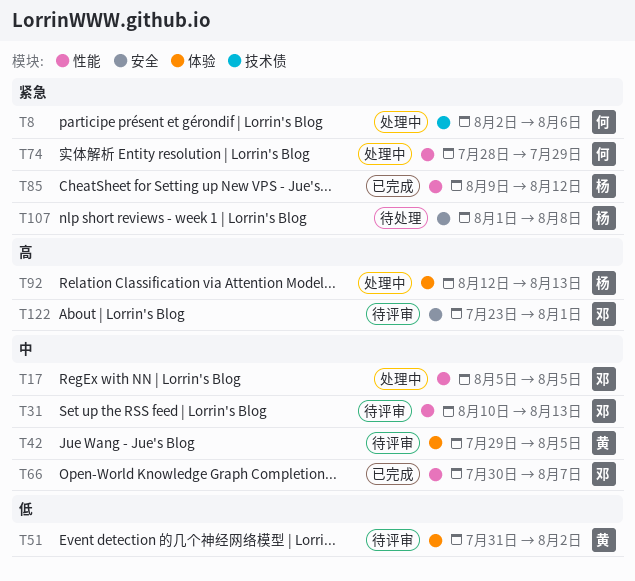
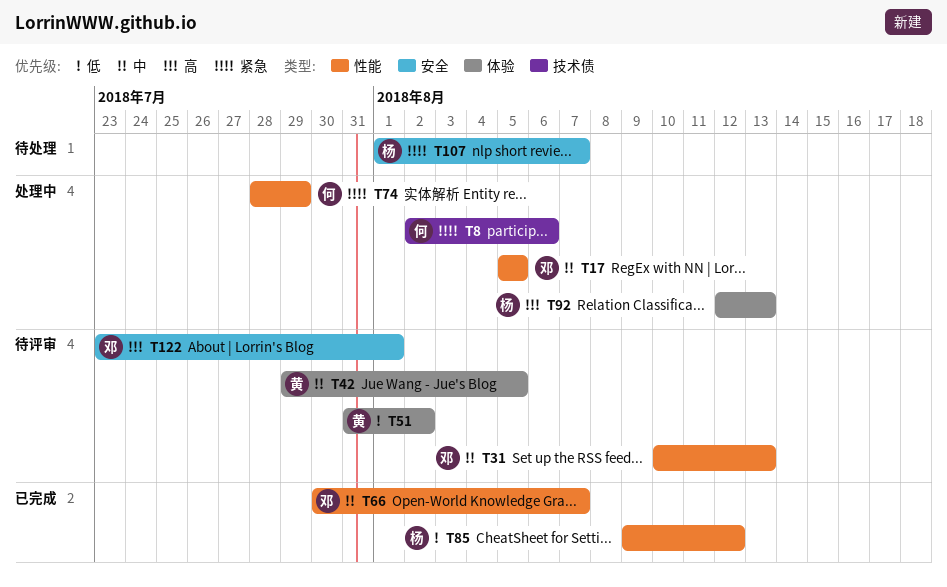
T85, priority: 紧急 -> 低
T107, due: Aug 8 -> Aug 7

